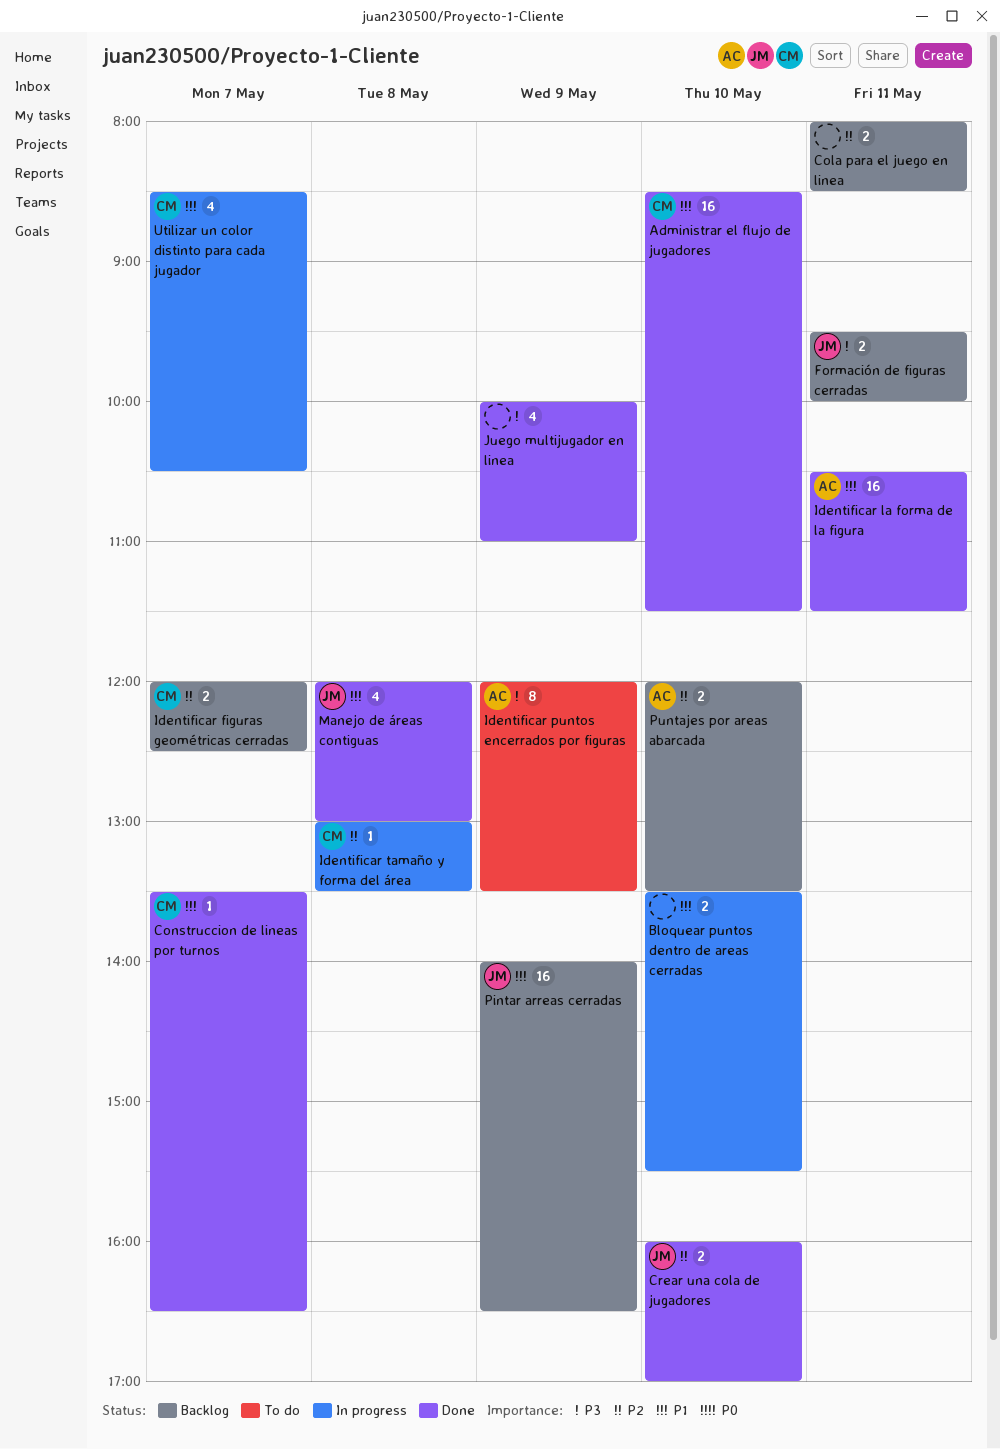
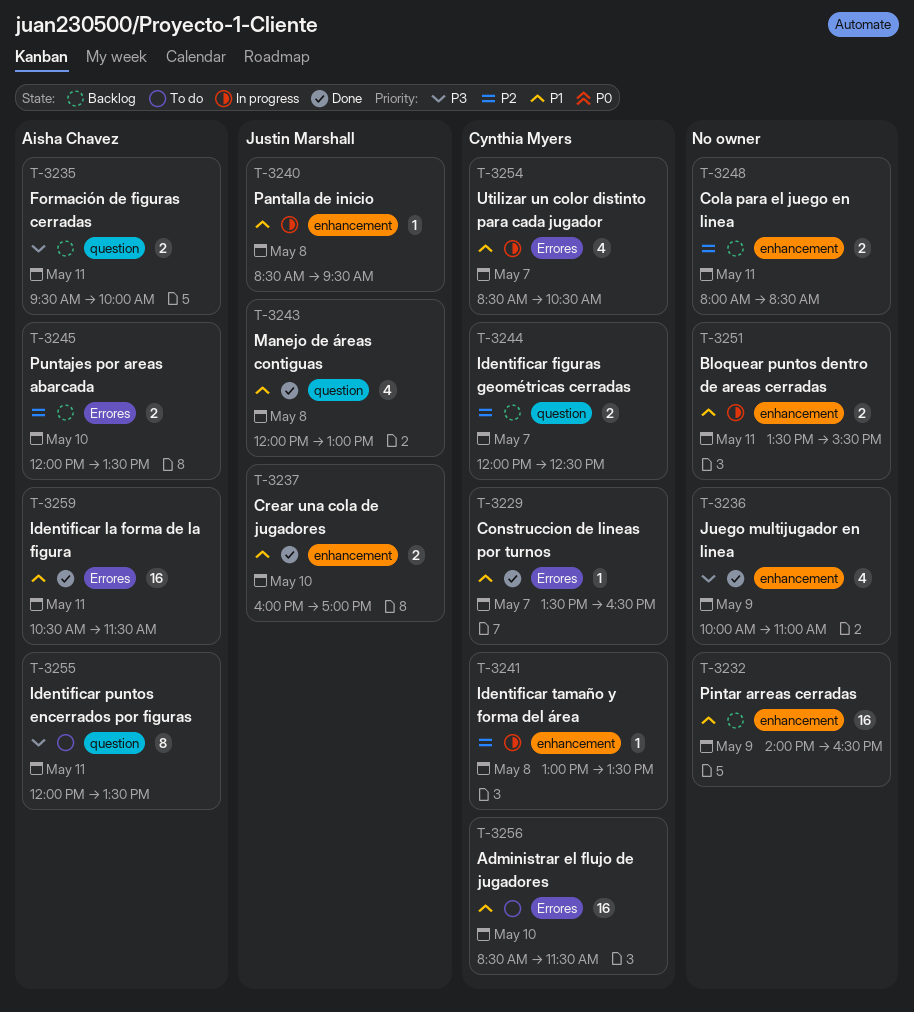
Administrar el flujo de jugadores, status: Done -> To do
Bloquear puntos dentro de areas cerradas, day: May 10 -> May 11
Crear una cola de jugadores, priority: P2 -> P1
Formación de figuras cerradas, owner: Justin Marshall -> Aisha Chavez
Identificar puntos encerrados por figuras, day: May 9 -> May 11
Pantalla de inicio: none -> present
Pintar arreas cerradas, owner: Justin Marshall -> none

